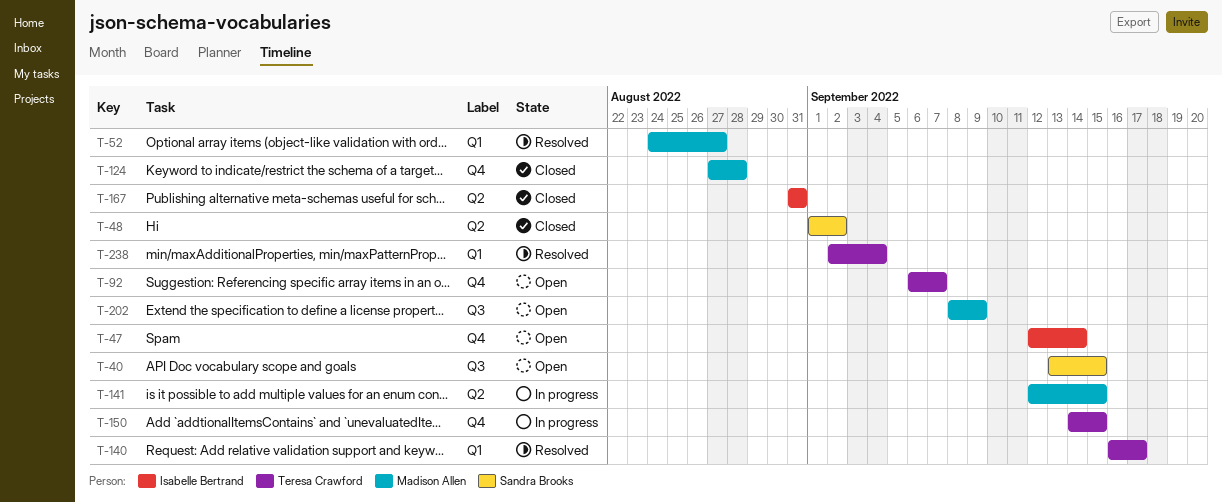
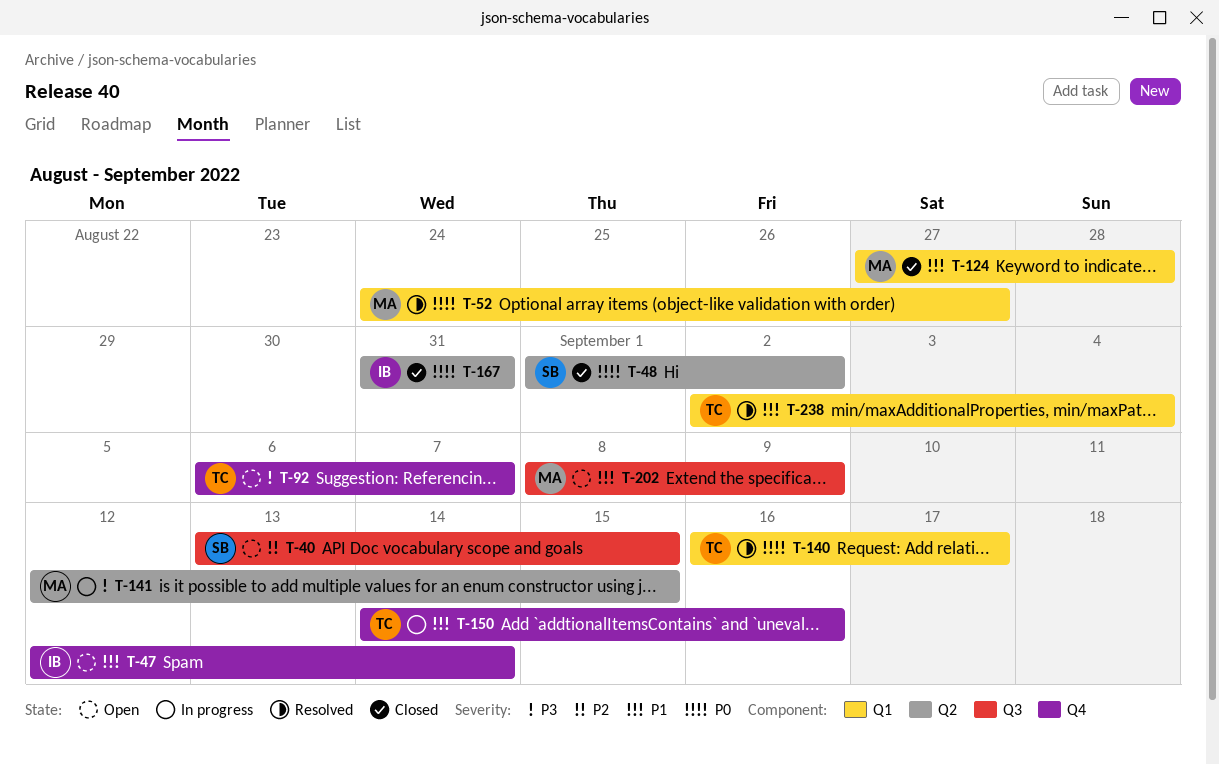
T-124, label: Q4 -> Q1
T-150, due: Sep 15 -> Sep 16

